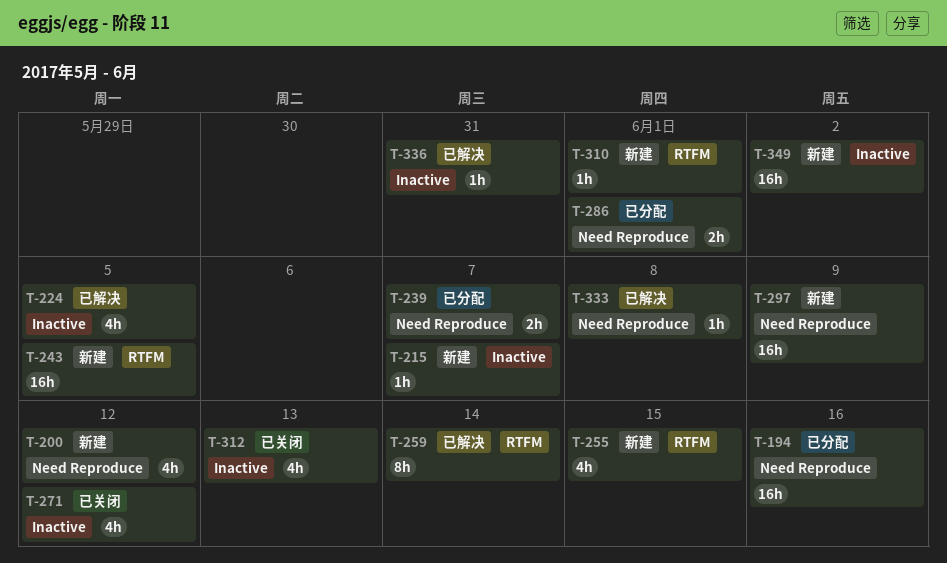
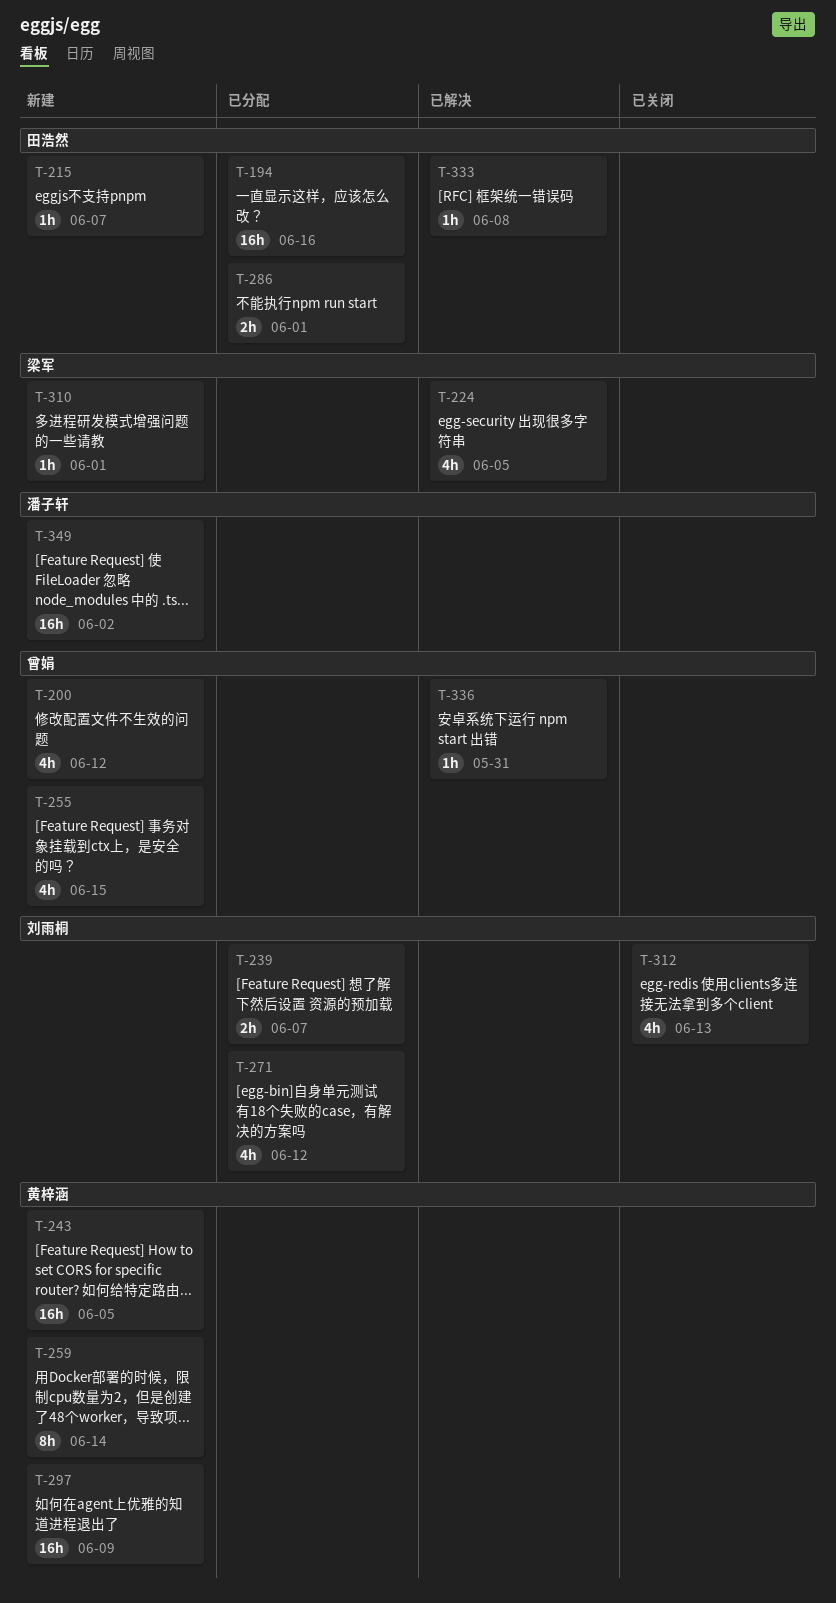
T-259, status: 已解决 -> 新建
T-271, status: 已关闭 -> 已分配

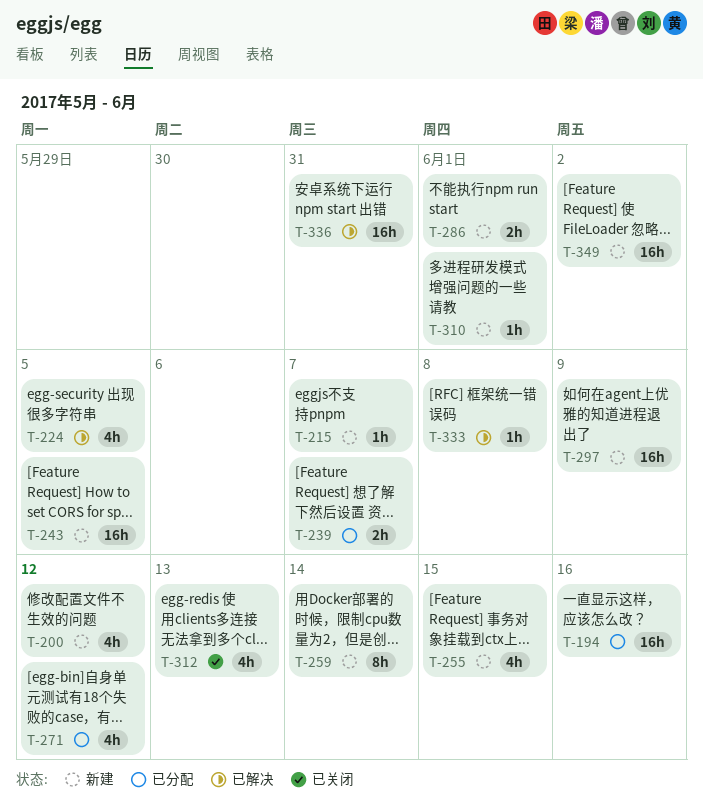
T-286, status: 已分配 -> 新建
T-336, estimate: 1h -> 16h

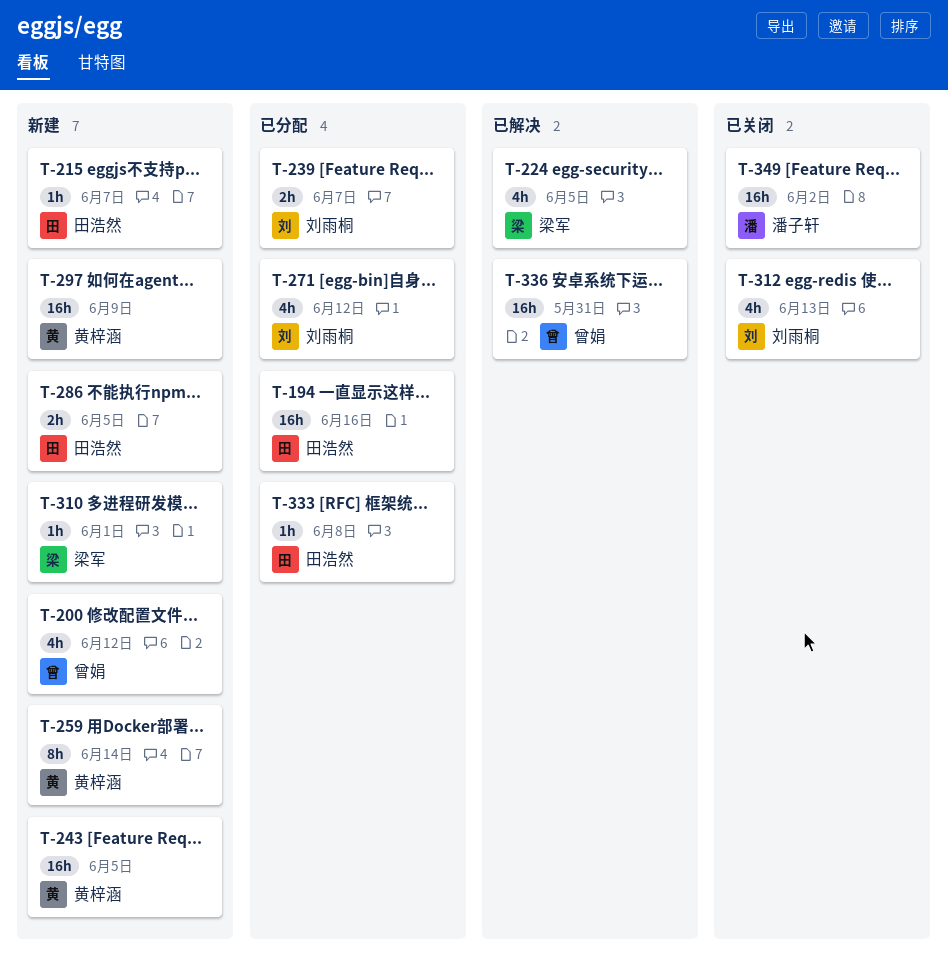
T-255: present -> none
T-286, due: Jun 1 -> Jun 5
T-333, status: 已解决 -> 已分配
T-349, status: 新建 -> 已关闭

